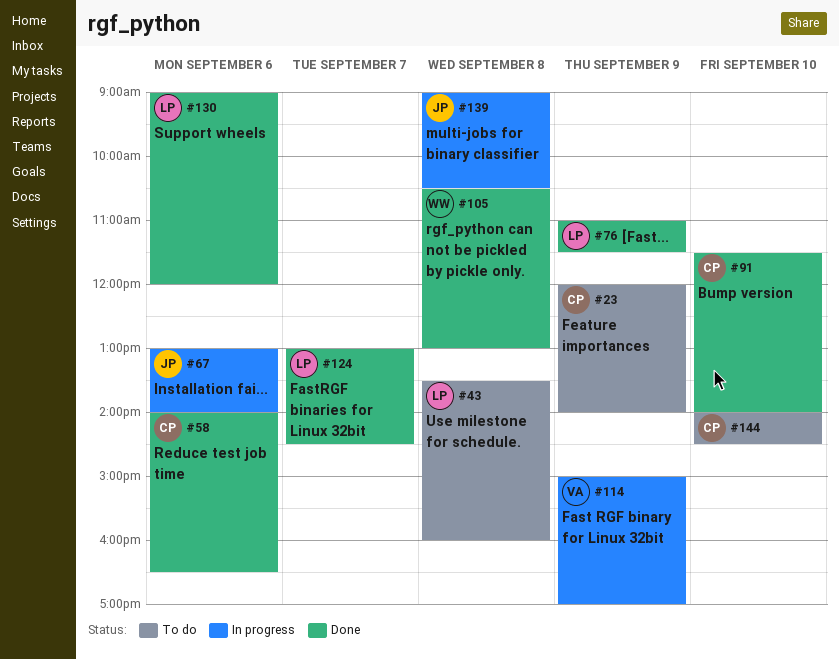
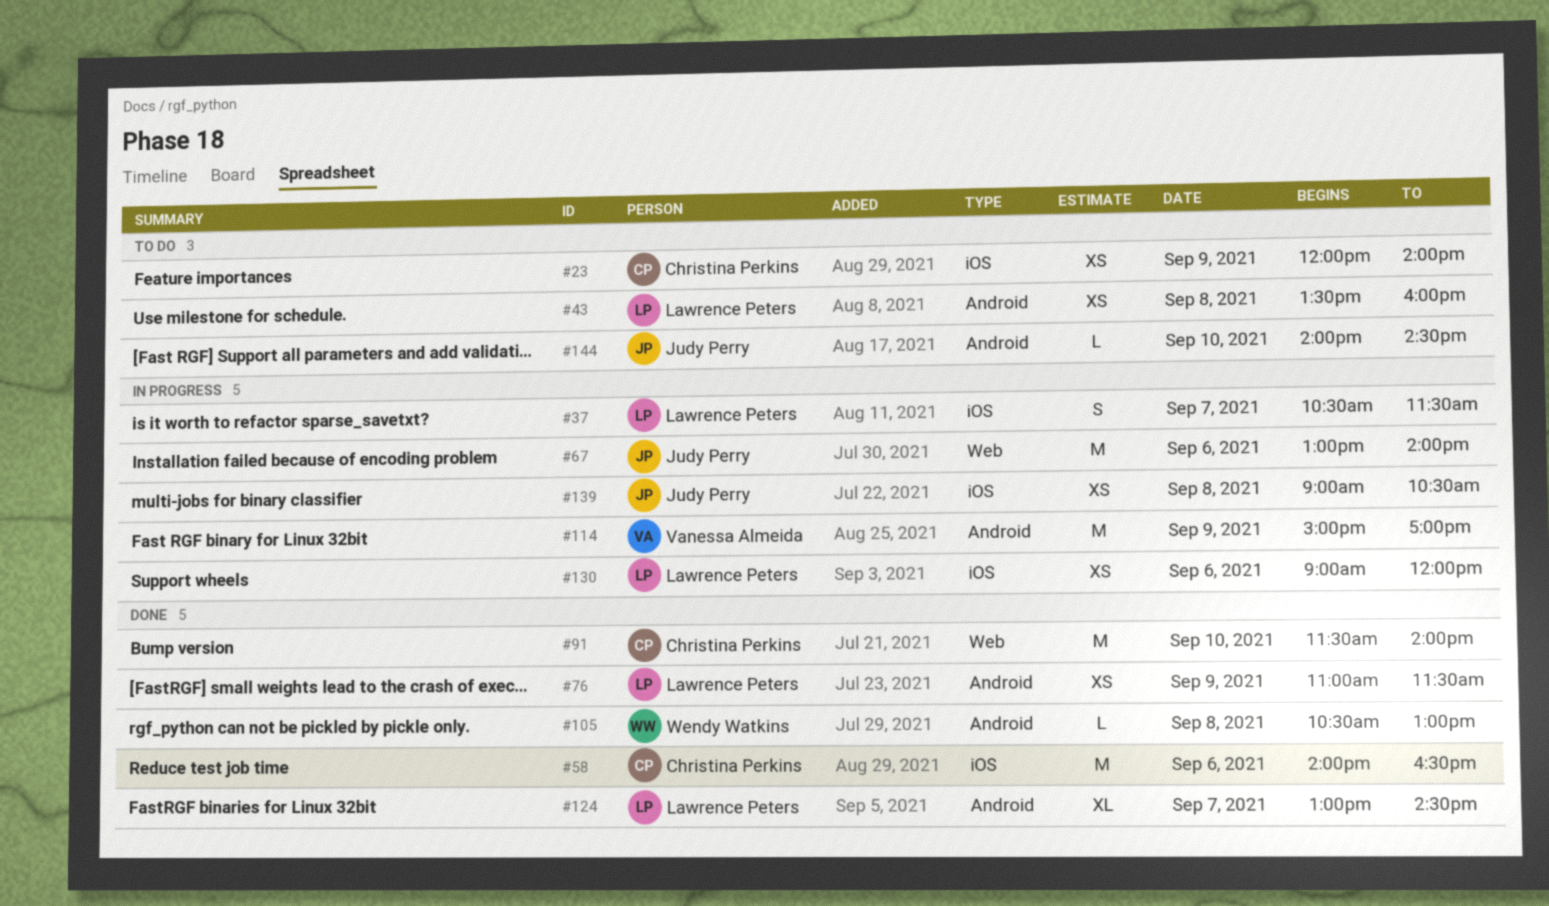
#37: none -> present
#130, status: Done -> In progress
#144, owner: Christina Perkins -> Judy Perry

